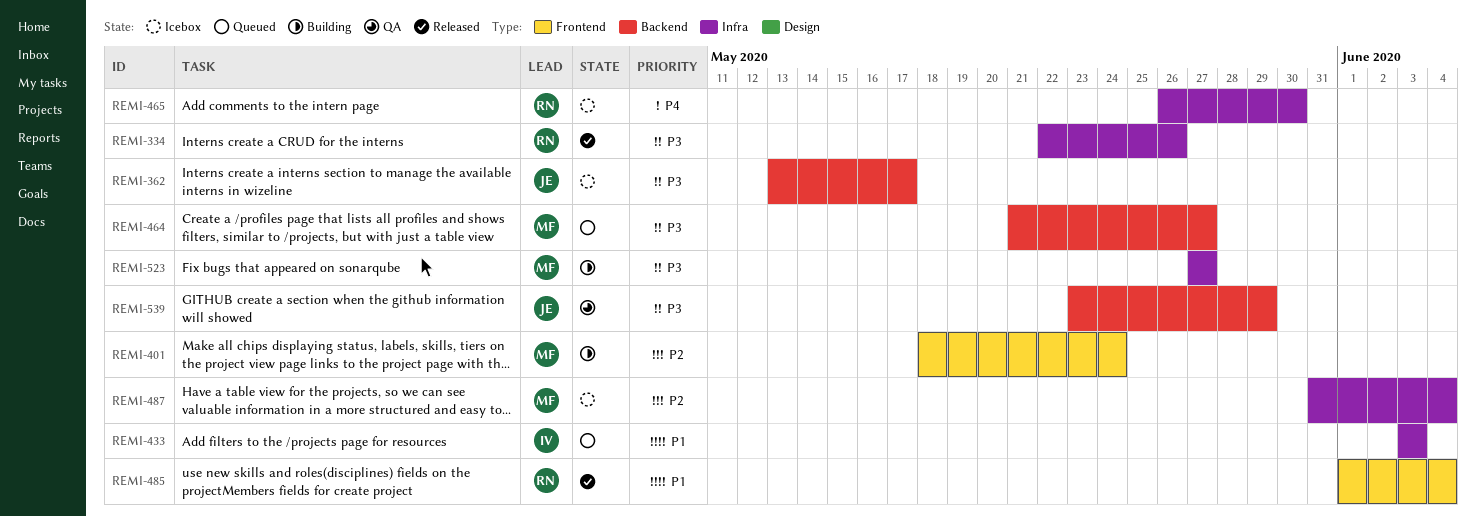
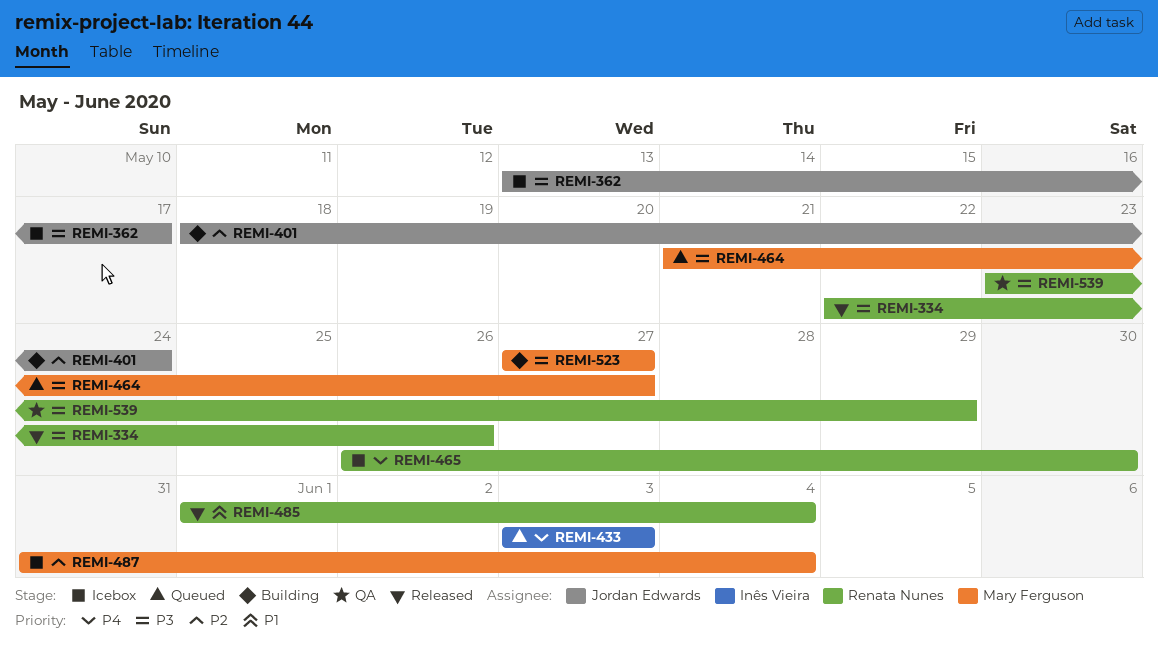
REMI-401, owner: Mary Ferguson -> Jordan Edwards
REMI-433, priority: P1 -> P4
REMI-539, owner: Jordan Edwards -> Renata Nunes

